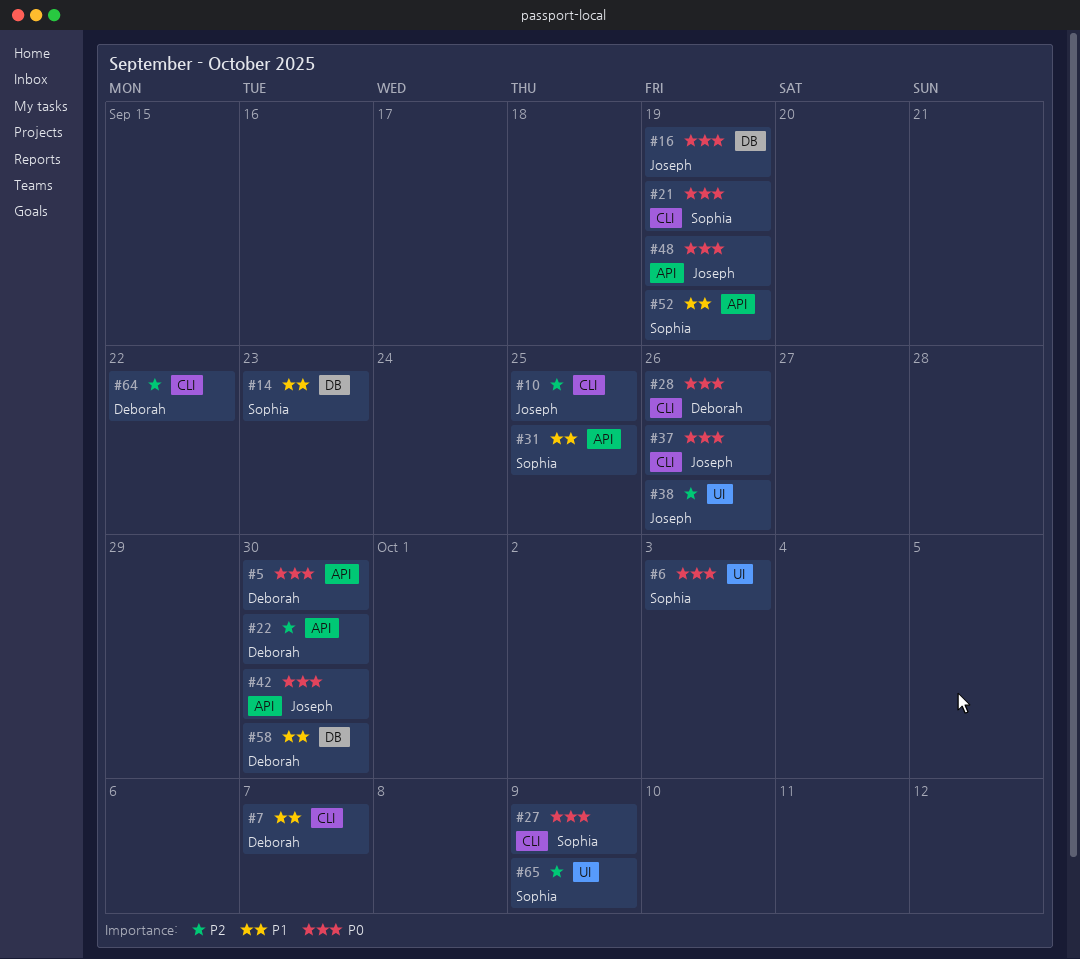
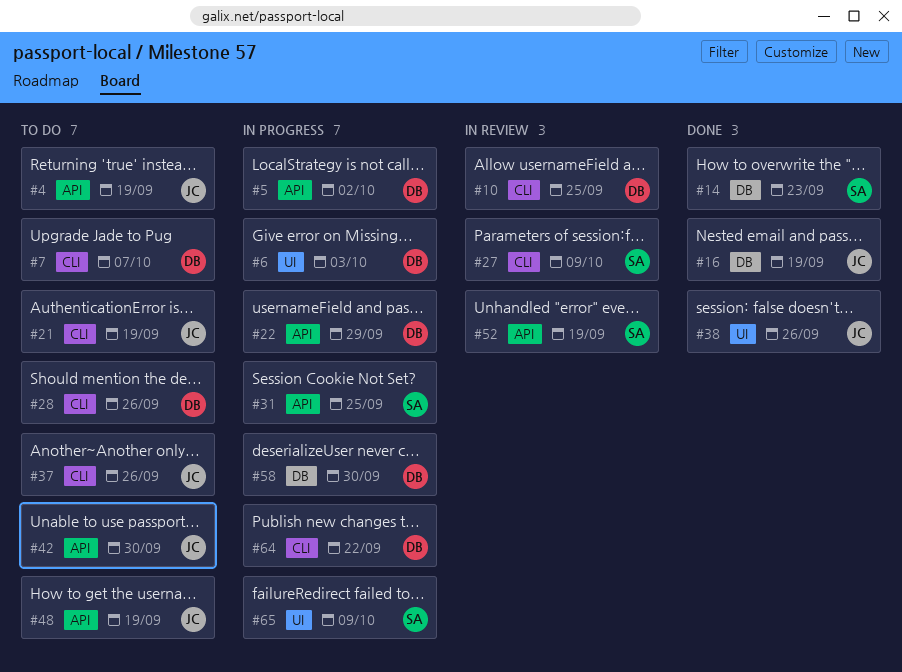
#4: none -> present
#5, due: Sep 30 -> Oct 2
#6, owner: Sophia -> Deborah
#10, owner: Joseph -> Deborah
#21, owner: Sophia -> Joseph
#22, due: Sep 30 -> Sep 29

